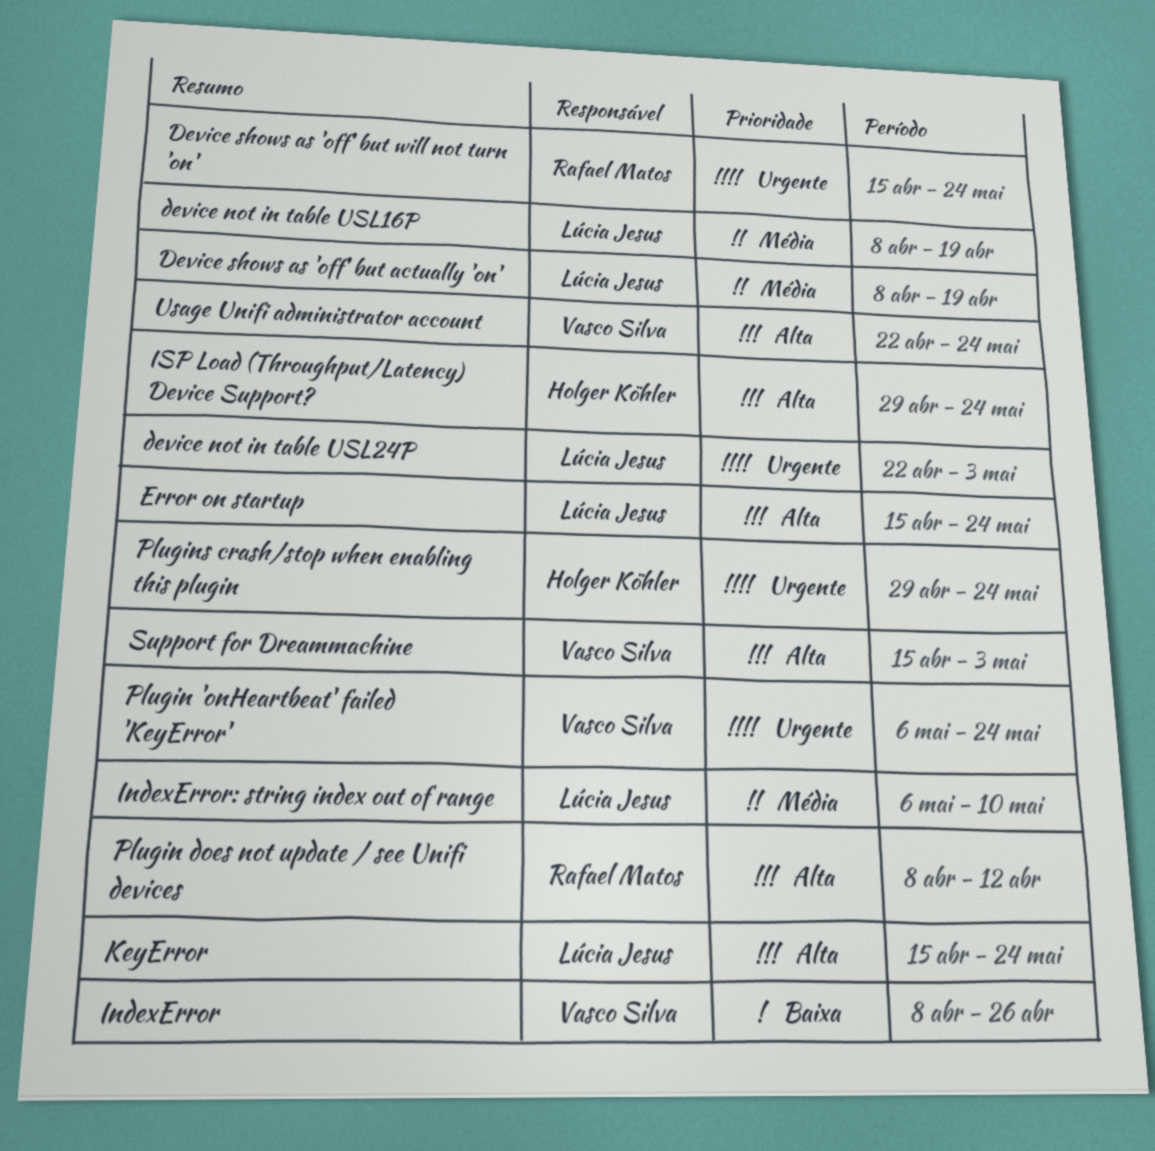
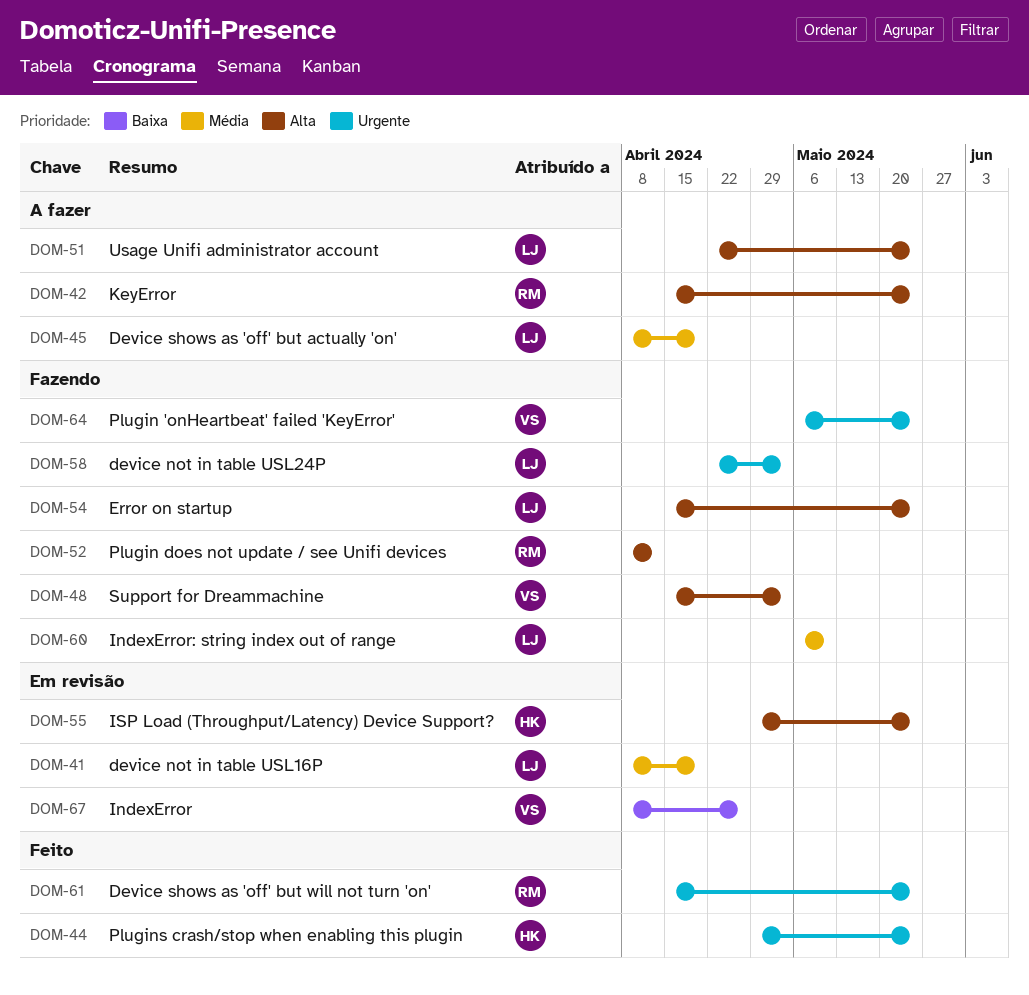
KeyError, owner: Lúcia Jesus -> Rafael Matos
Usage Unifi administrator account, owner: Vasco Silva -> Lúcia Jesus

